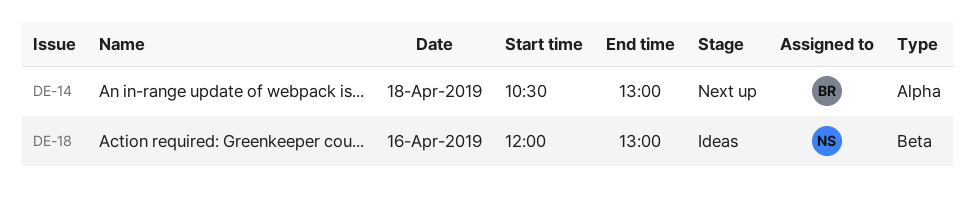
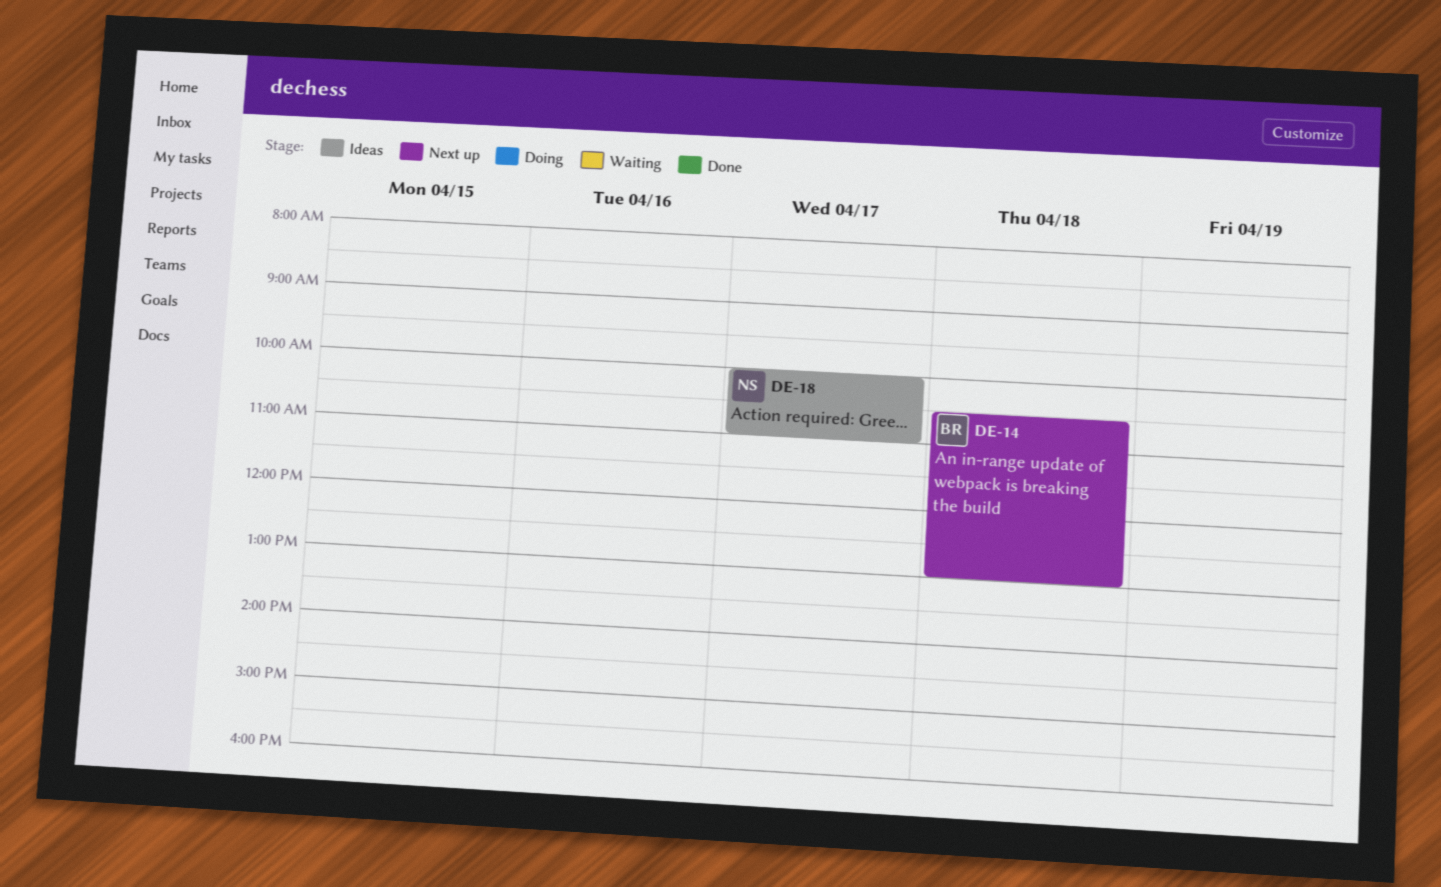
DE-18, day: Apr 16 -> Apr 17
DE-18, begins: 12:00 -> 10:00
DE-18, ends: 13:00 -> 11:00

